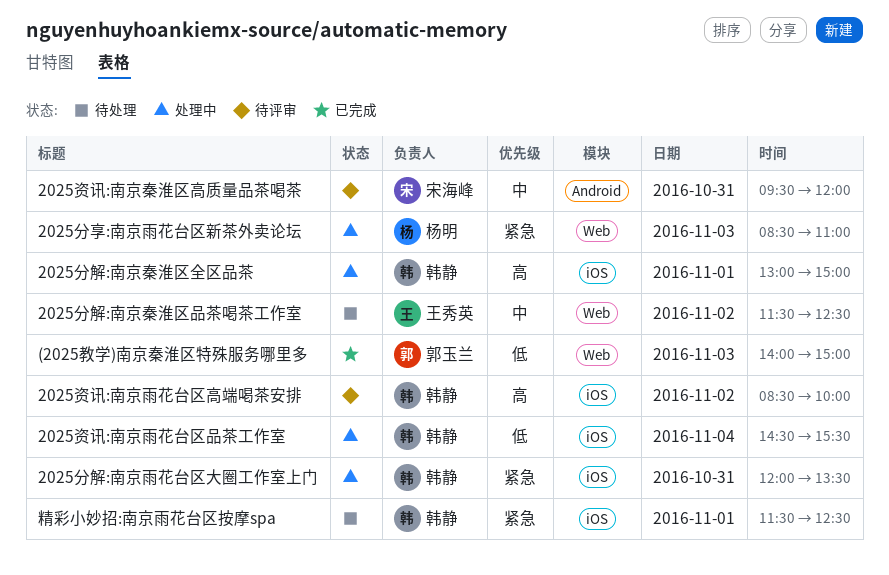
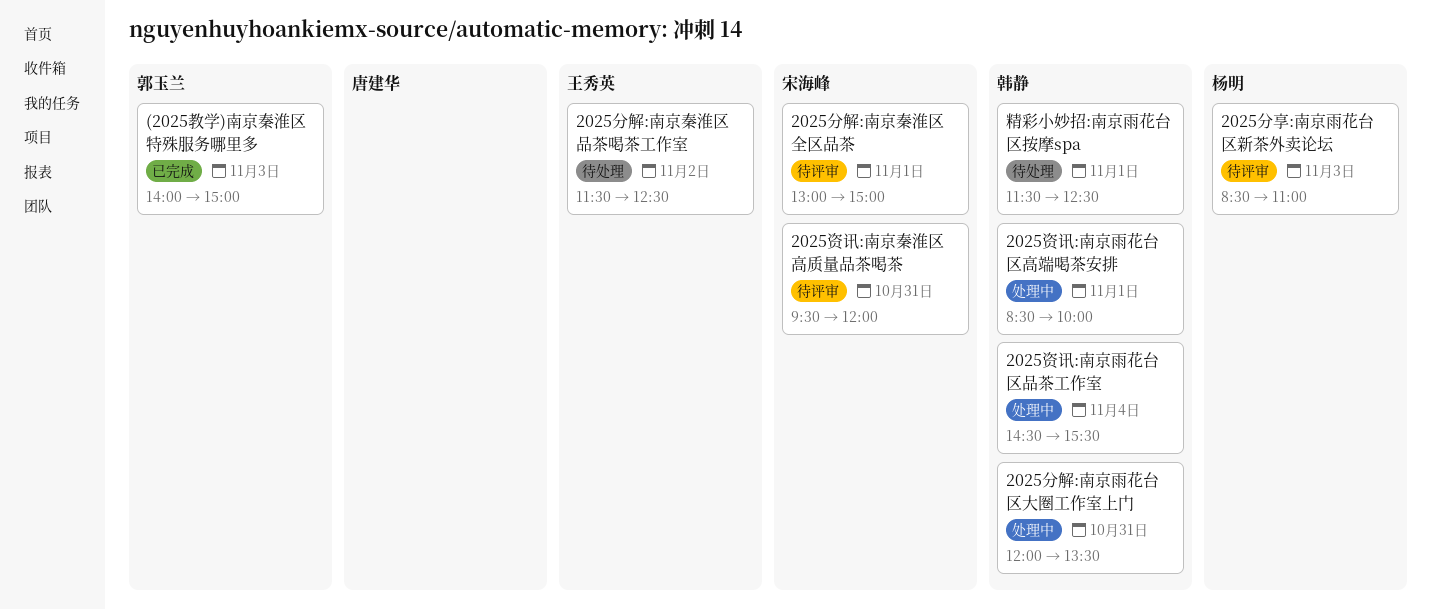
2025分享:南京雨花台区新茶外卖论坛, status: 处理中 -> 待评审
2025分解:南京秦淮区全区品茶, status: 处理中 -> 待评审
2025分解:南京秦淮区全区品茶, owner: 韩静 -> 宋海峰
2025资讯:南京雨花台区高端喝茶安排, status: 待评审 -> 处理中
2025资讯:南京雨花台区高端喝茶安排, day: Nov 2 -> Nov 1

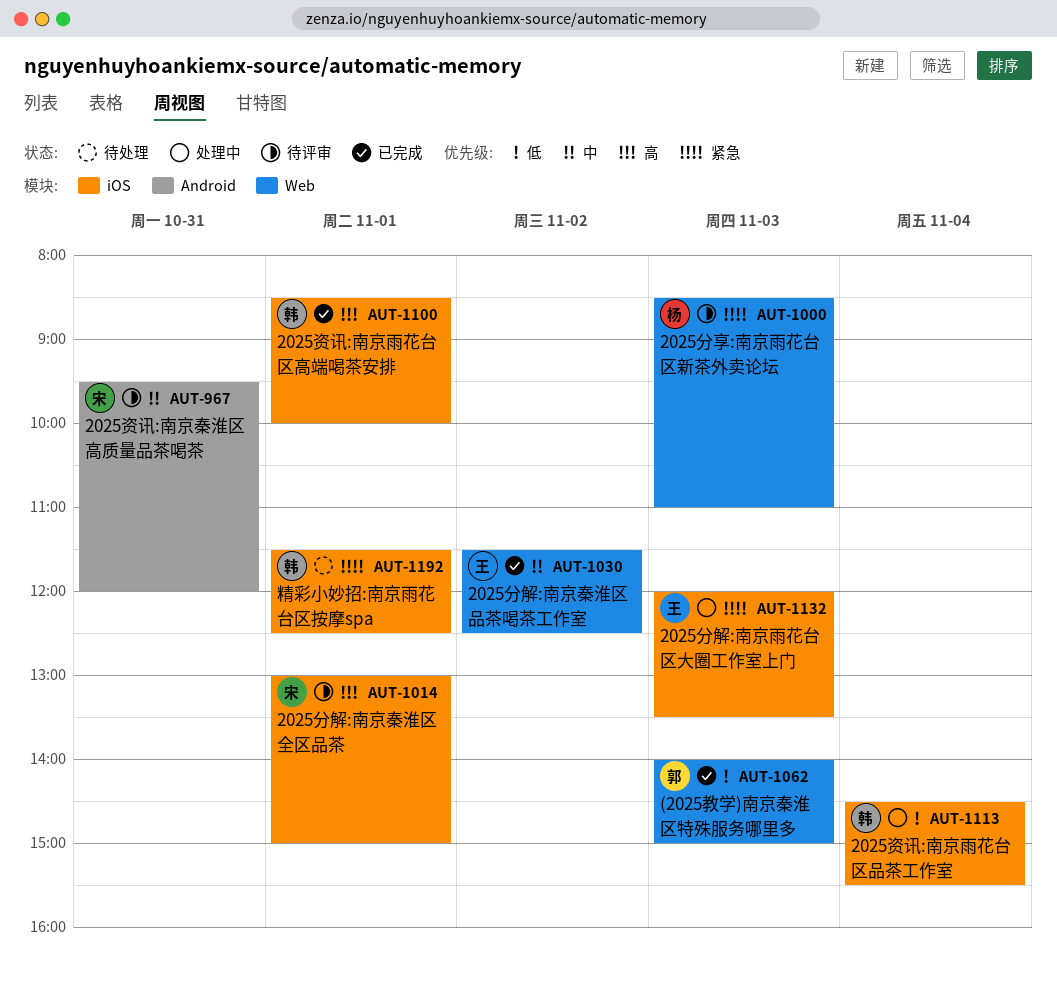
2025分解:南京秦淮区品茶喝茶工作室, status: 待处理 -> 已完成
2025分解:南京雨花台区大圈工作室上门, owner: 韩静 -> 王秀英
2025分解:南京雨花台区大圈工作室上门, day: Oct 31 -> Nov 3
2025资讯:南京雨花台区高端喝茶安排, status: 处理中 -> 已完成

